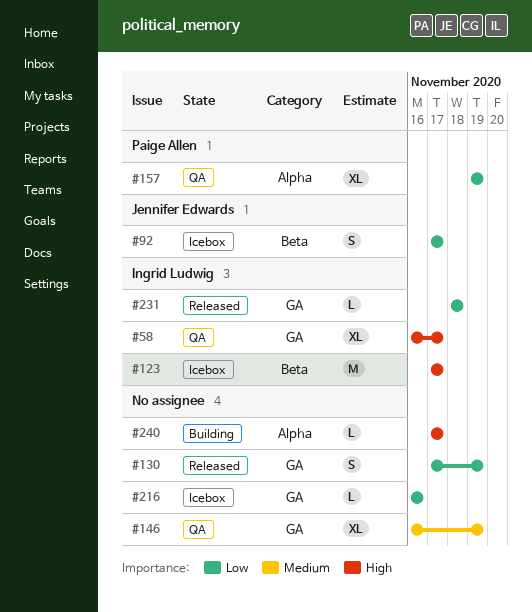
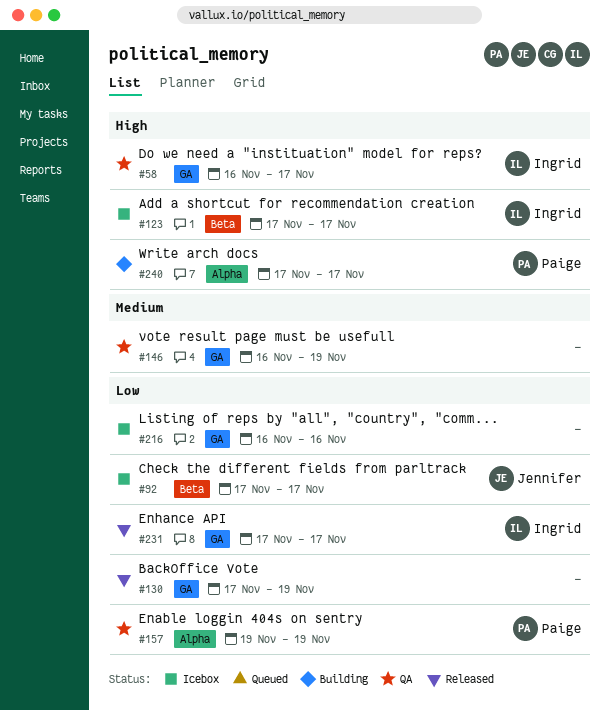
#231, start: Nov 18 -> Nov 17
#231, due: Nov 18 -> Nov 17
#240, owner: none -> Paige Allen

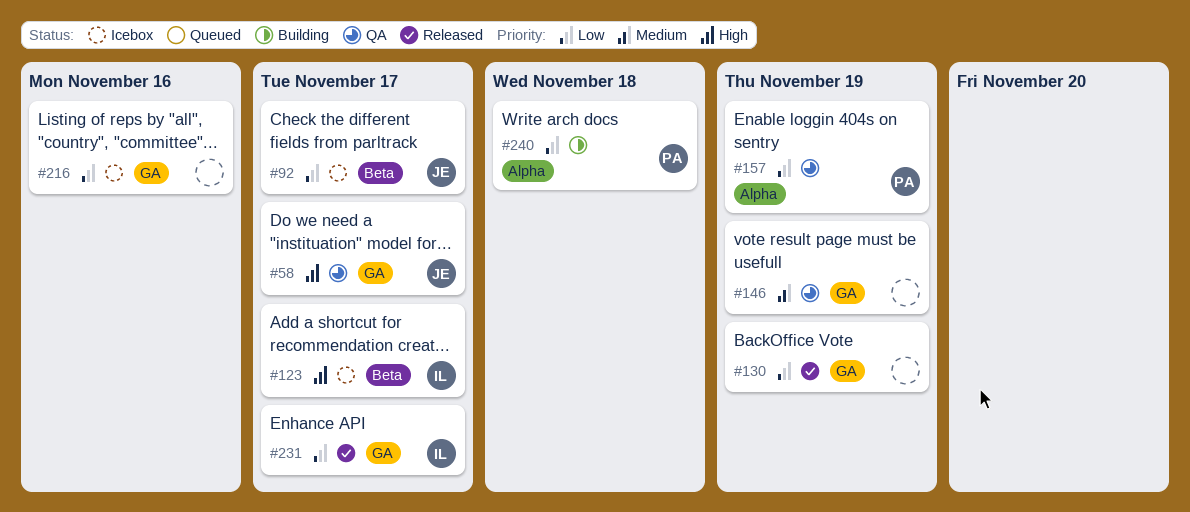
#58, owner: Ingrid -> Jennifer
#240, priority: High -> Low
#240, due: Nov 17 -> Nov 18

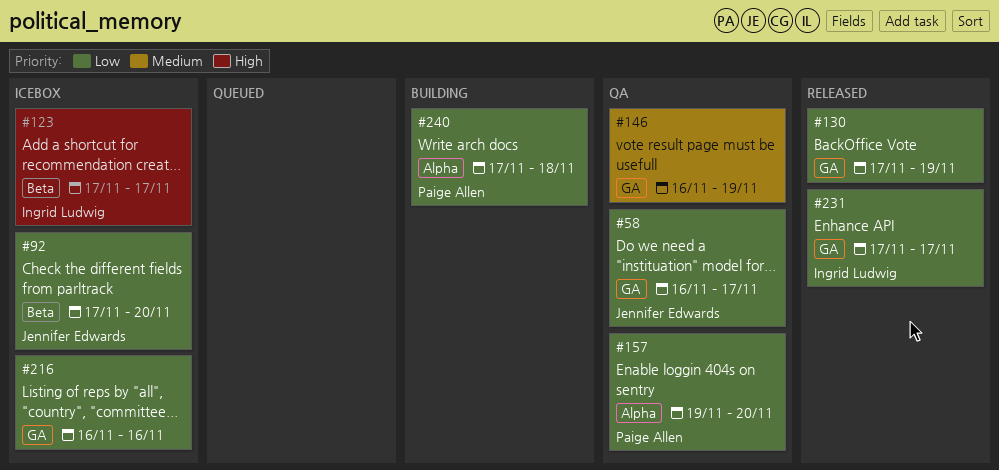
#58, priority: High -> Low
#92, due: Nov 17 -> Nov 20
#157, due: Nov 19 -> Nov 20

